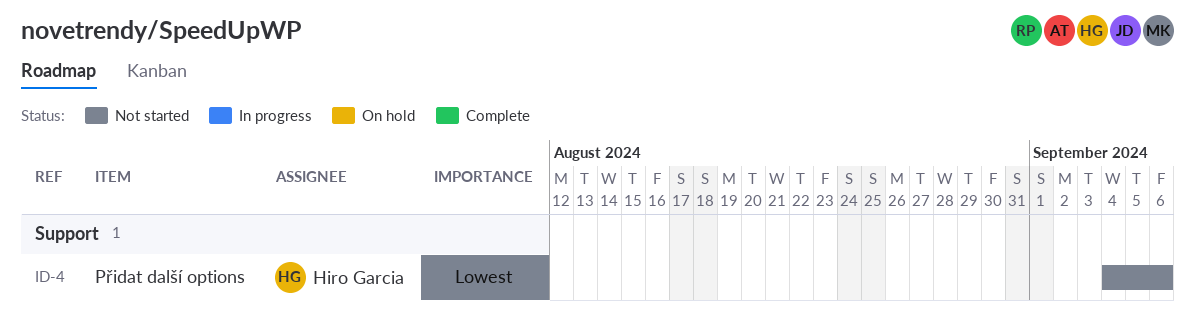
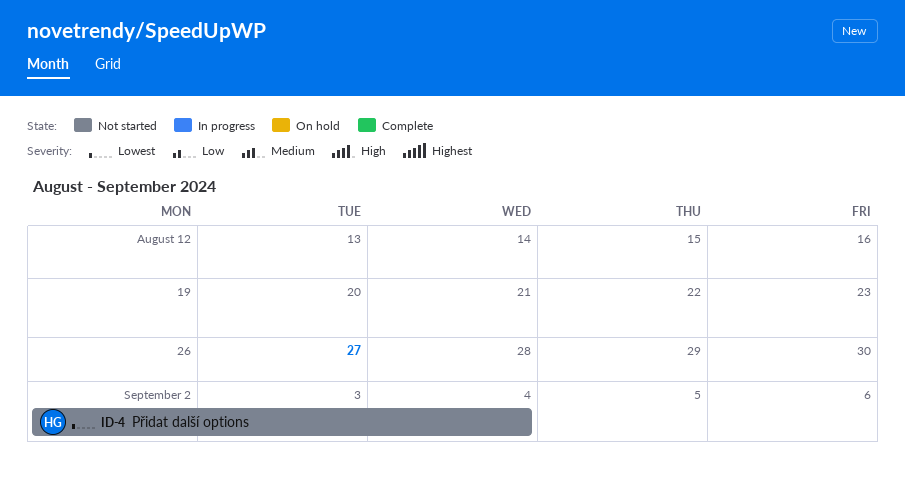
ID-4, start: Sep 4 -> Sep 2
ID-4, due: Sep 6 -> Sep 4

